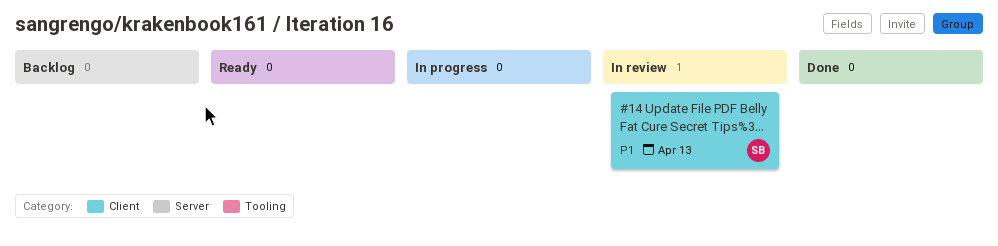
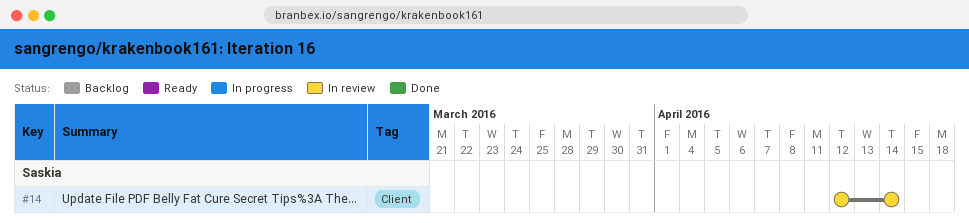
#14, due: Apr 13 -> Apr 14

